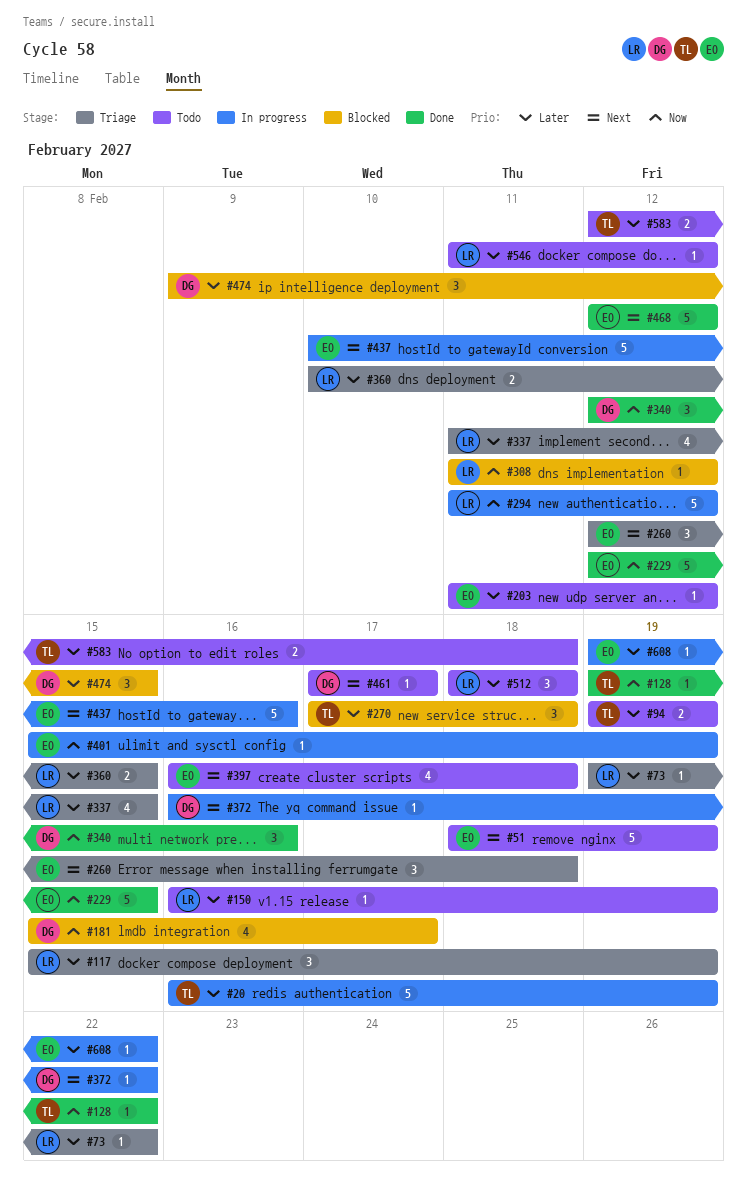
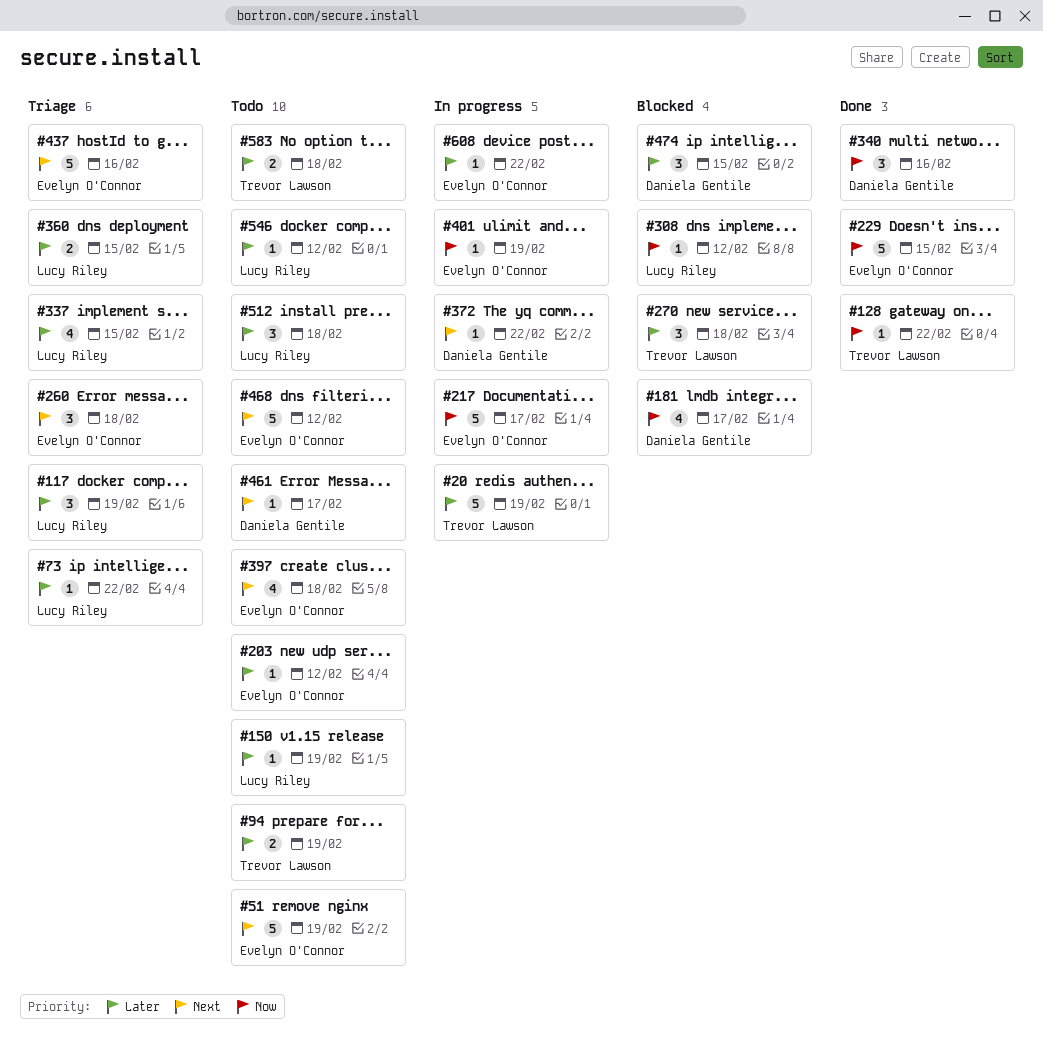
#217: none -> present
#294: present -> none
#437, status: In progress -> Triage
#468, status: Done -> Todo

